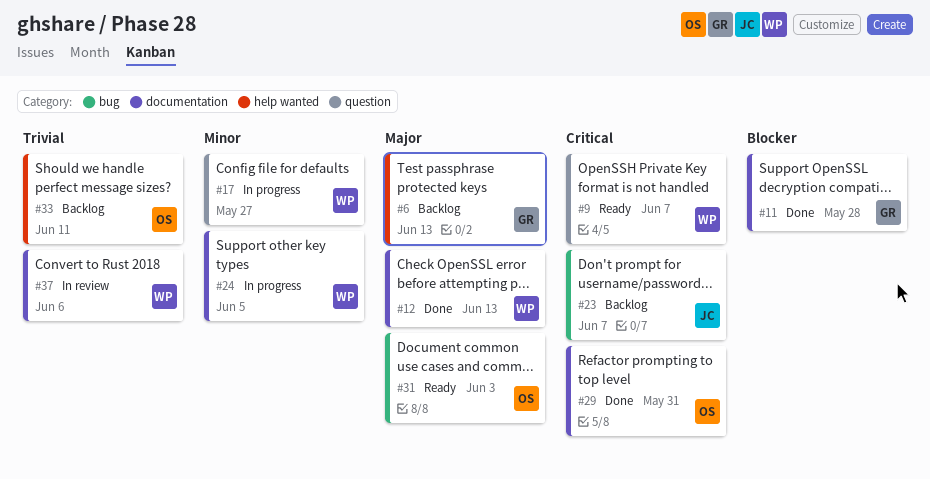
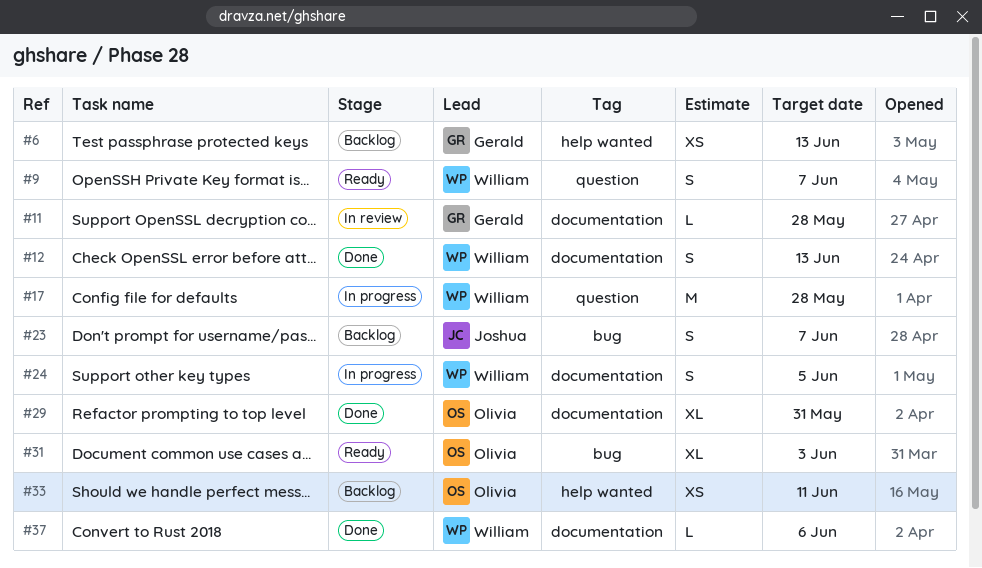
#11, status: Done -> In review
#17, due: May 27 -> May 28
#37, status: In review -> Done

